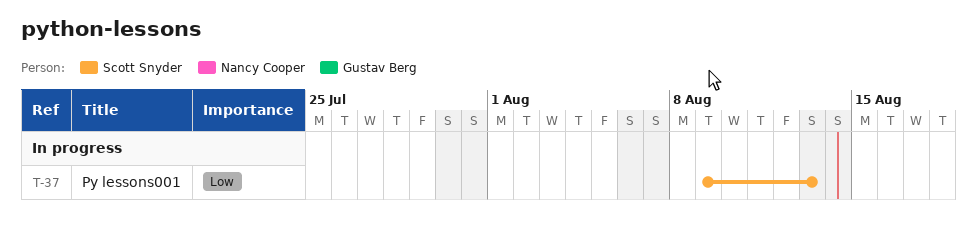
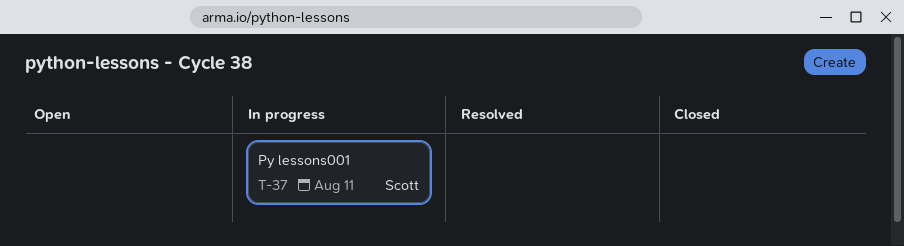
T-37, due: Aug 13 -> Aug 11

